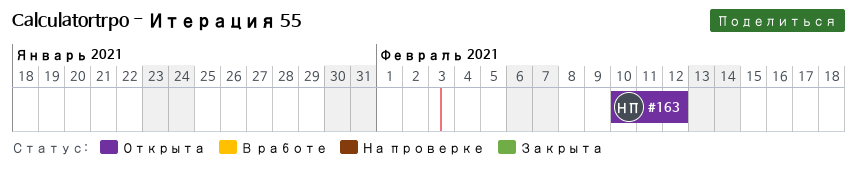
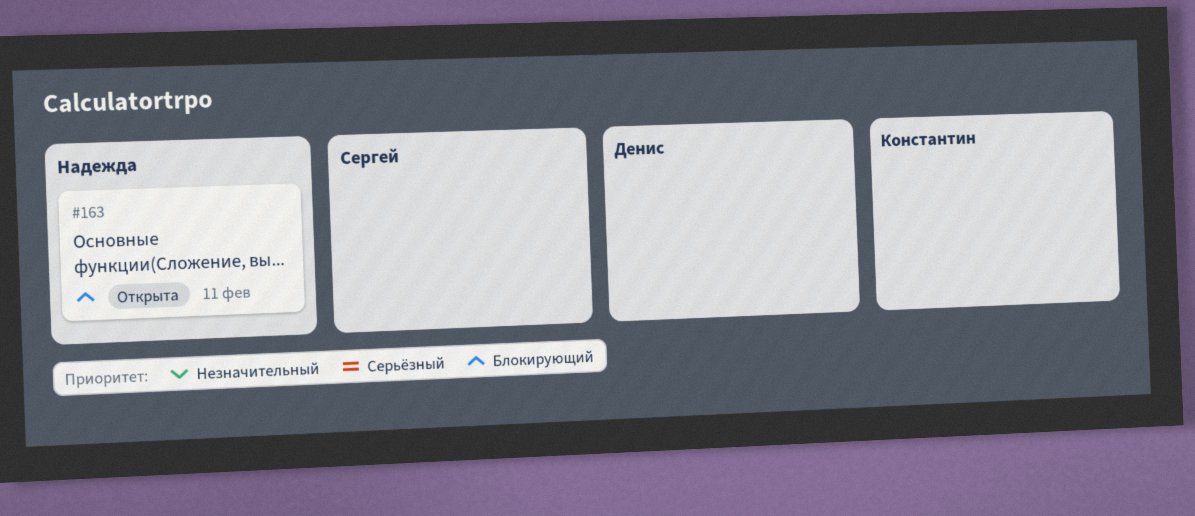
#163, due: Feb 12 -> Feb 11

